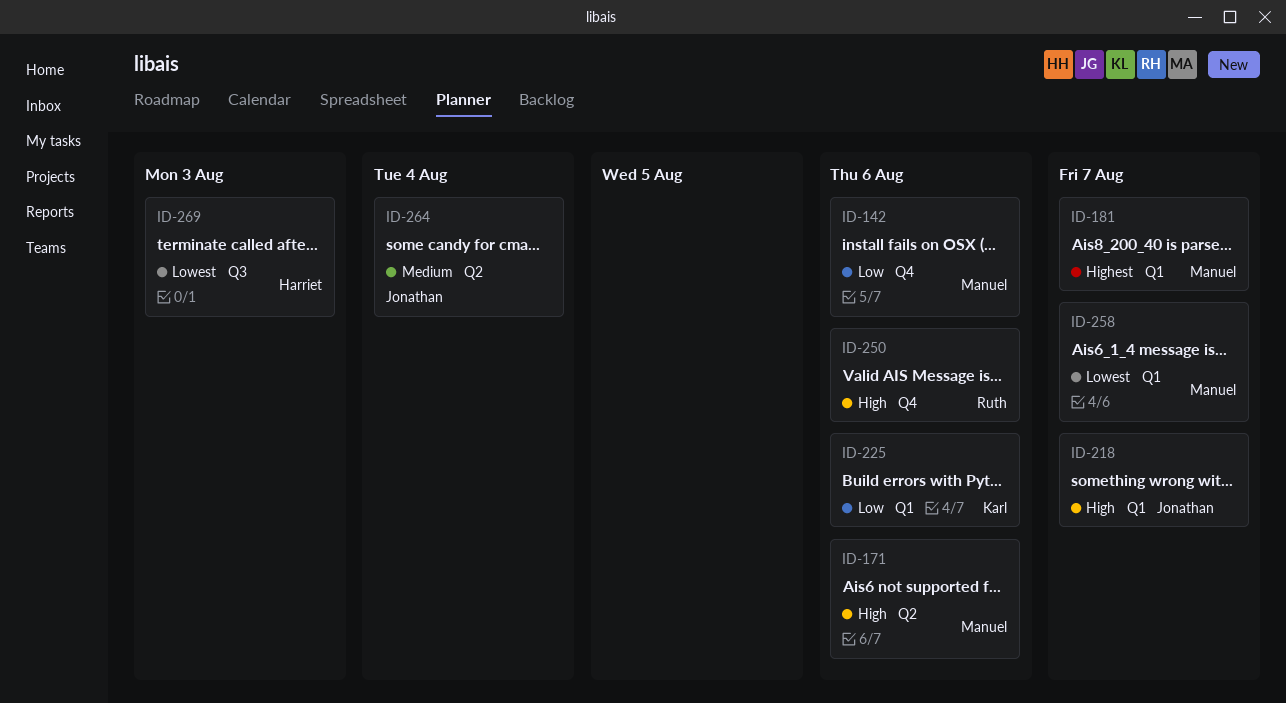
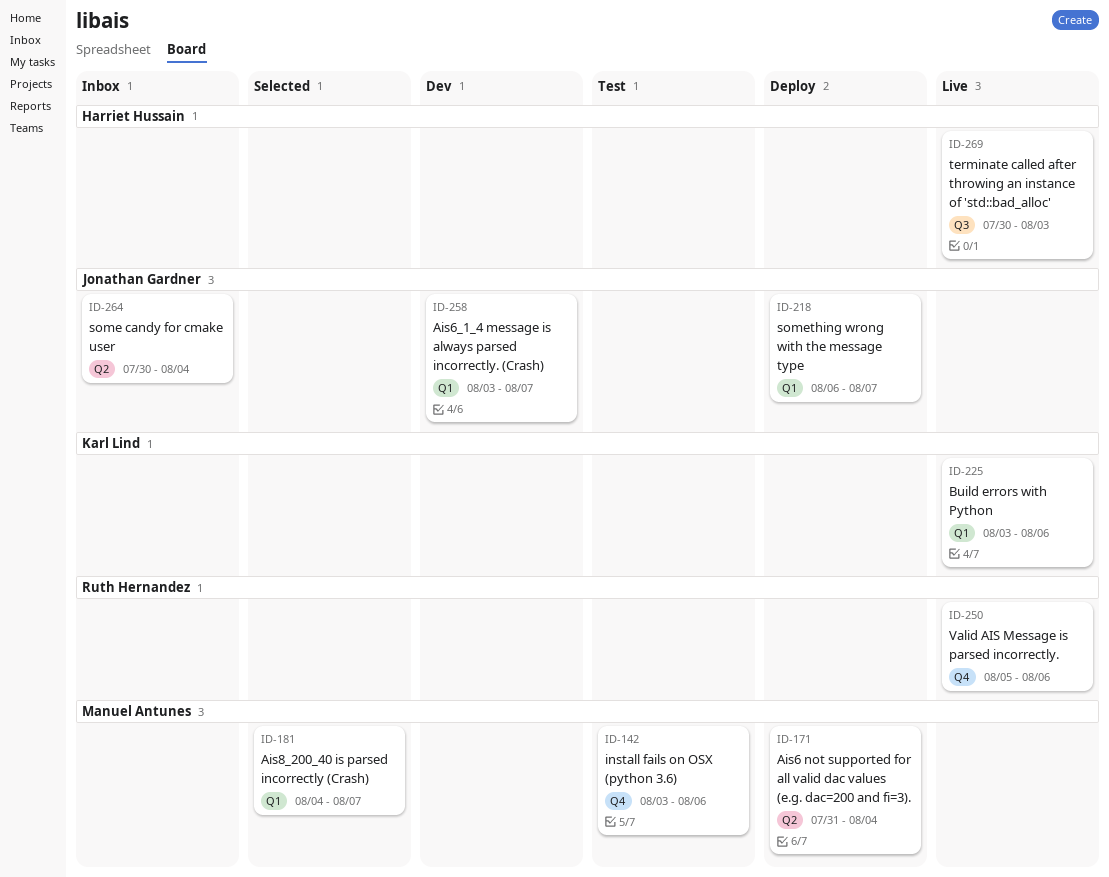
ID-171, due: Aug 6 -> Aug 4
ID-258, owner: Manuel Antunes -> Jonathan Gardner

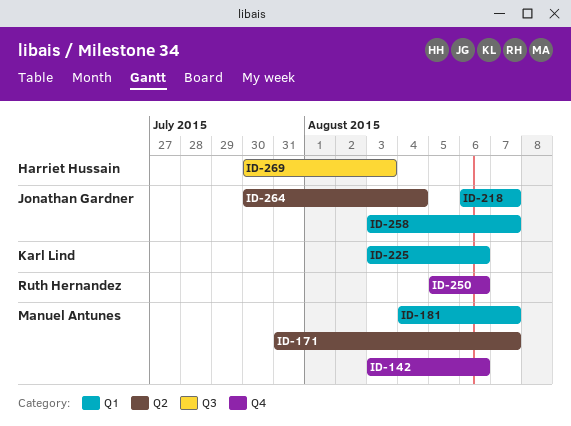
ID-171, due: Aug 4 -> Aug 7

